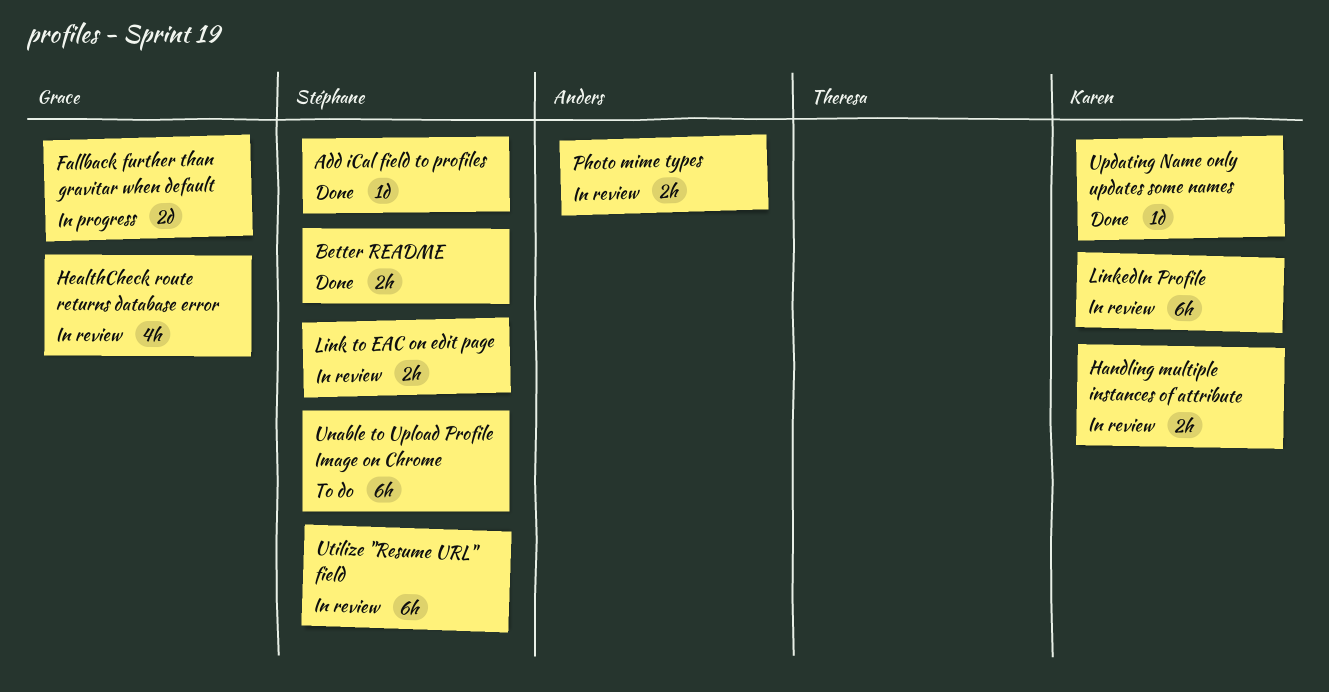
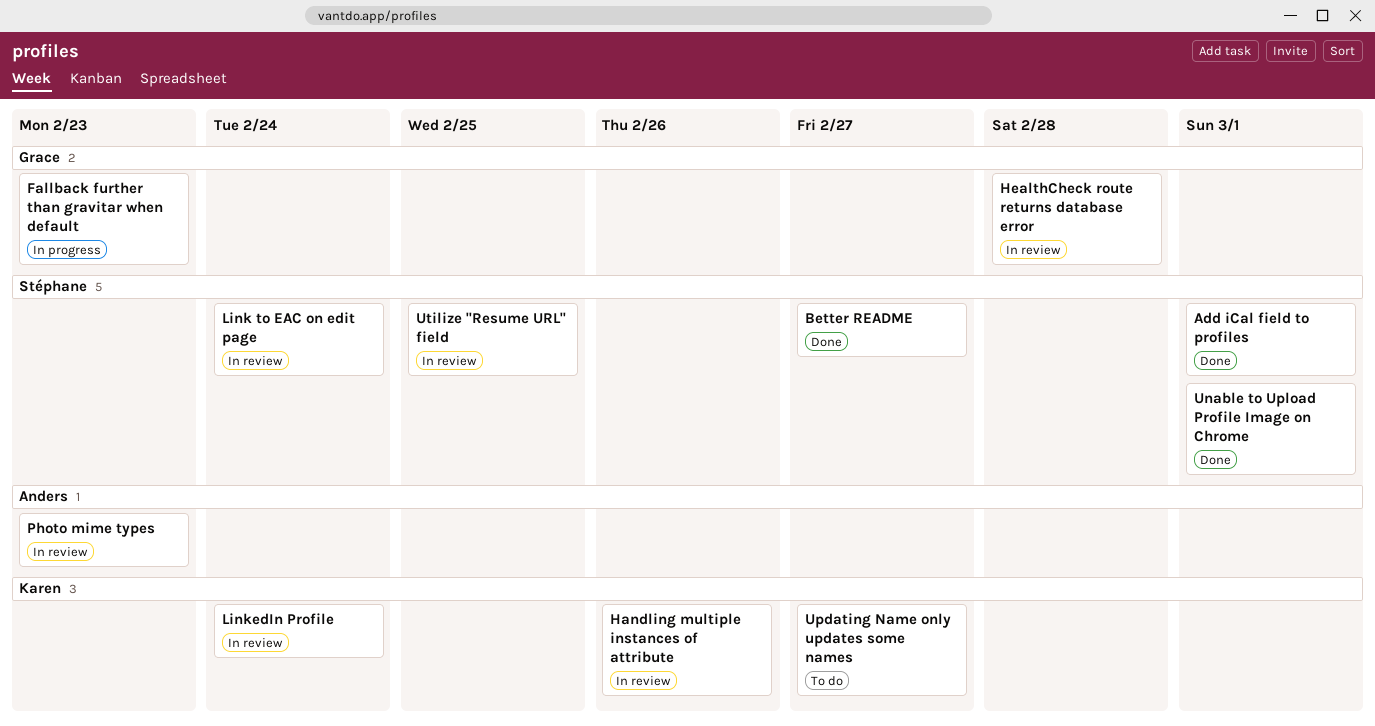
Unable to Upload Profile Image on Chrome, status: To do -> Done
Updating Name only updates some names, status: Done -> To do

